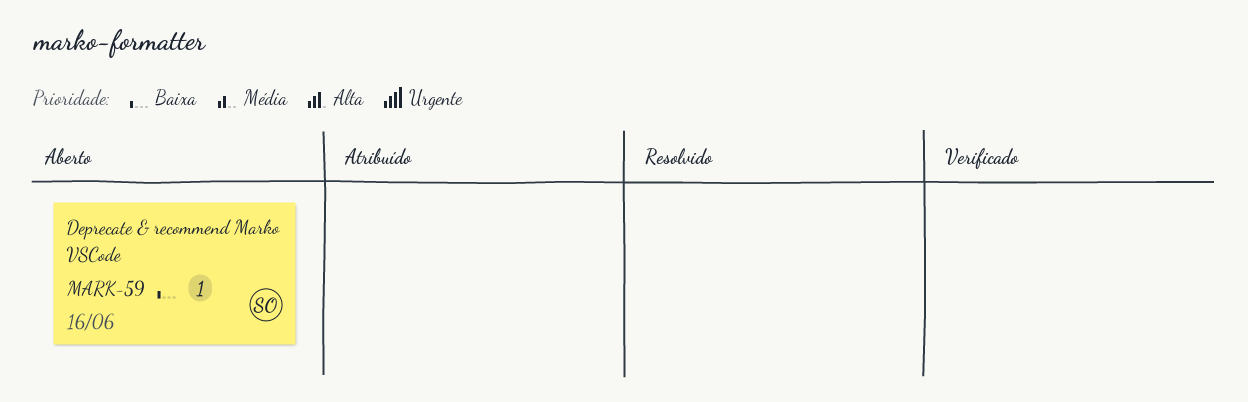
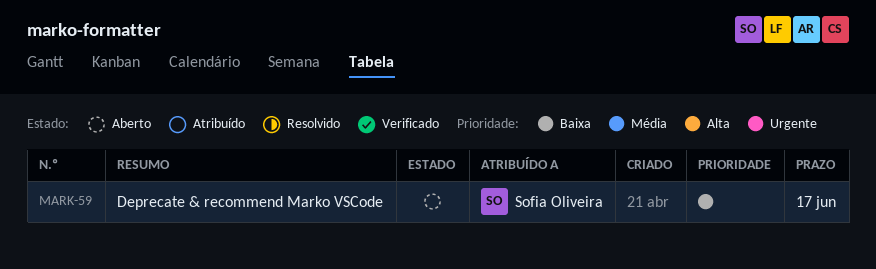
MARK-59, due: Jun 16 -> Jun 17

